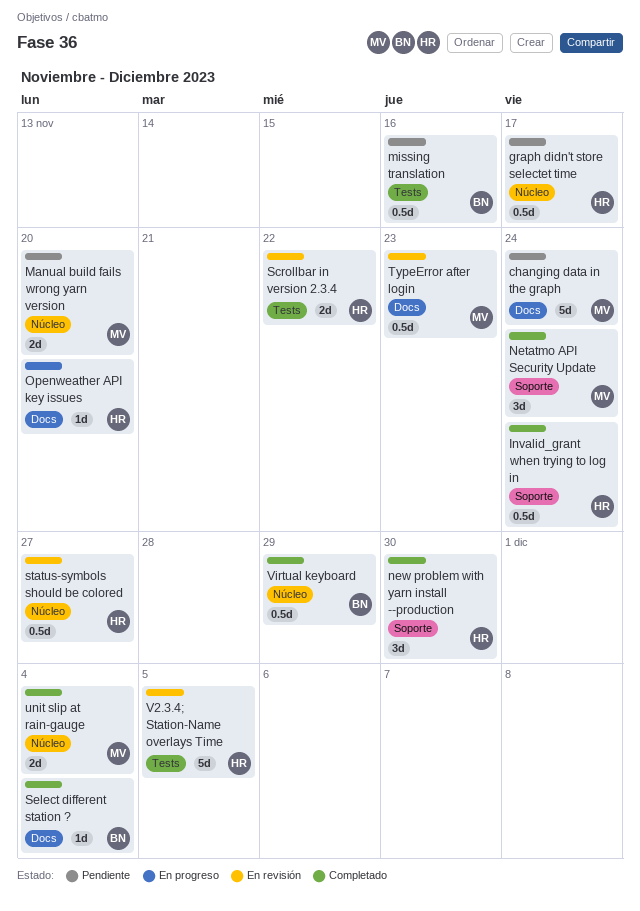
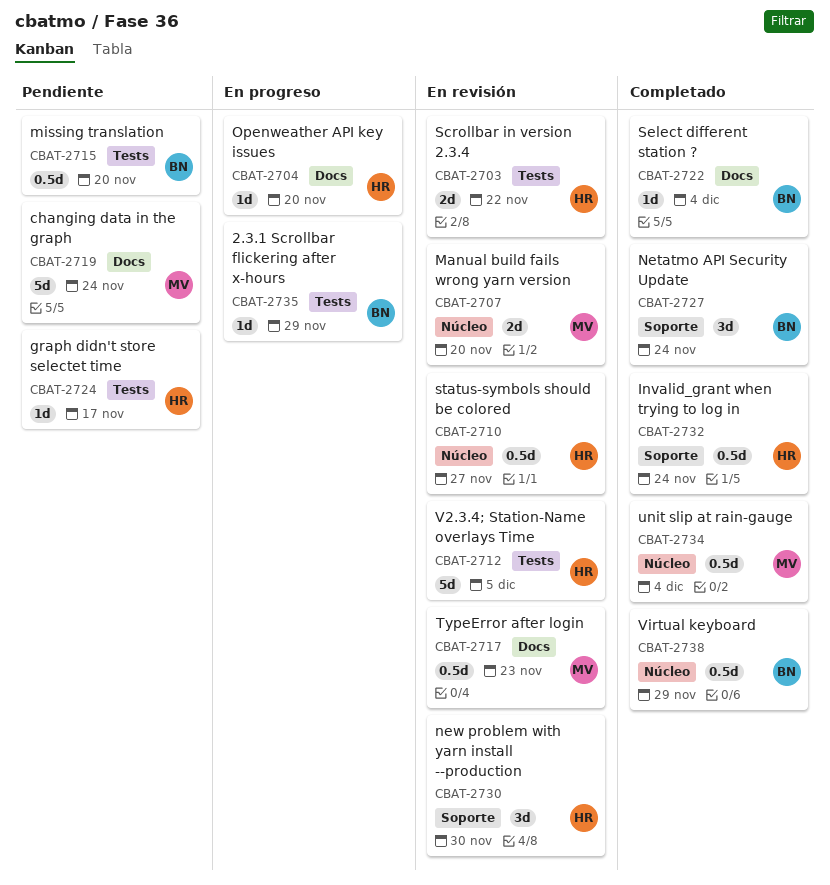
2.3.1 Scrollbar flickering after x-hours: none -> present
graph didn't store selectet time, label: Núcleo -> Tests
graph didn't store selectet time, estimate: 0.5d -> 1d
Manual build fails wrong yarn version, status: Pendiente -> En revisión
missing translation, due: Nov 16 -> Nov 20
Netatmo API Security Update, owner: MV -> BN
new problem with yarn install --production, status: Completado -> En revisión
unit slip at rain-gauge, estimate: 2d -> 0.5d

